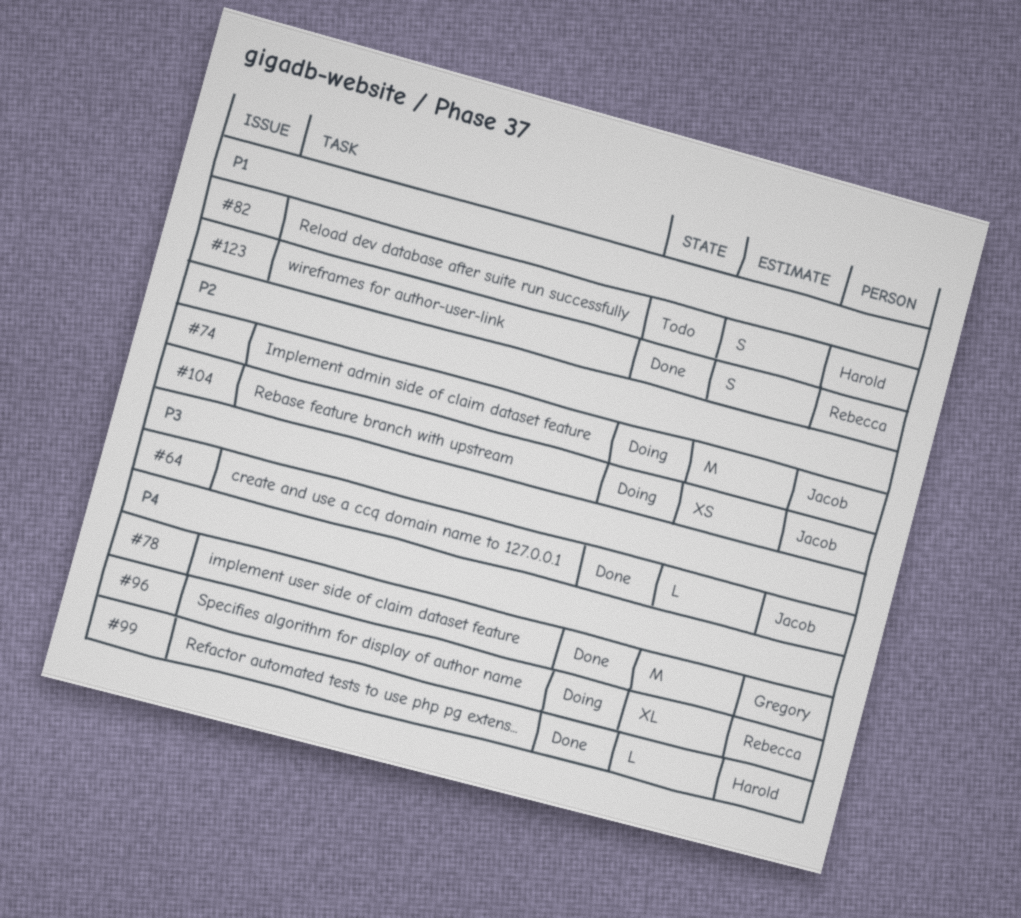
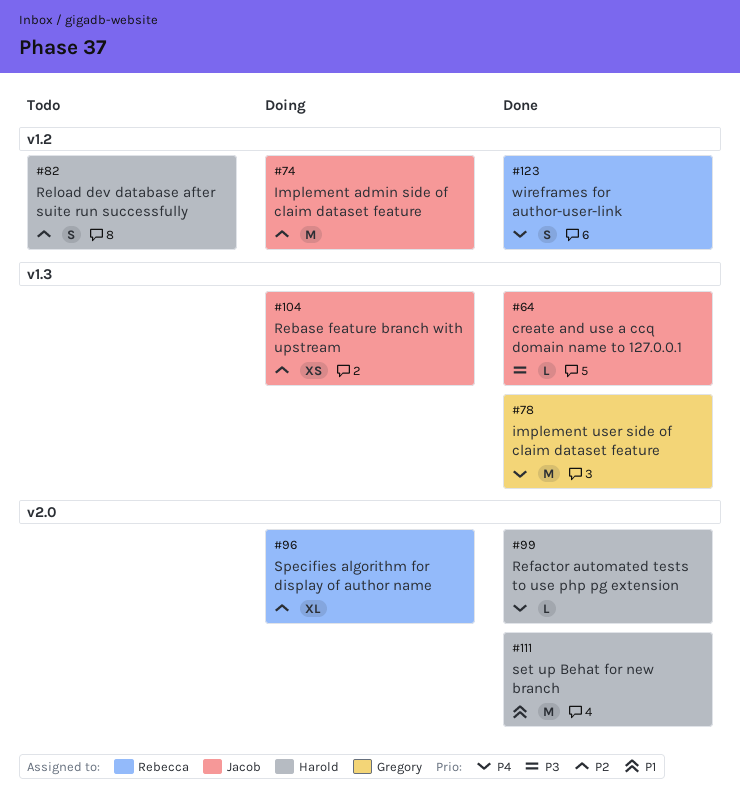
#82, priority: P1 -> P2
#96, priority: P4 -> P2
#111: none -> present
#123, priority: P1 -> P4

